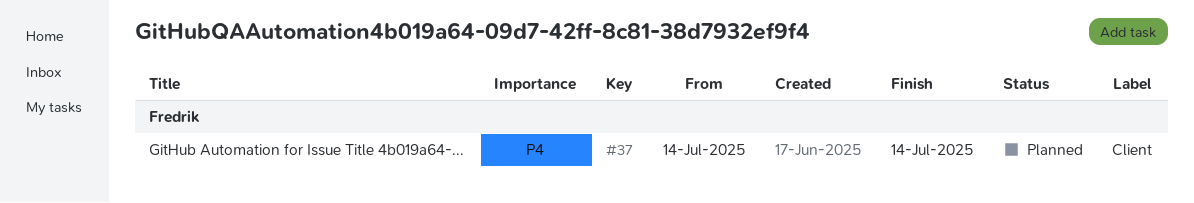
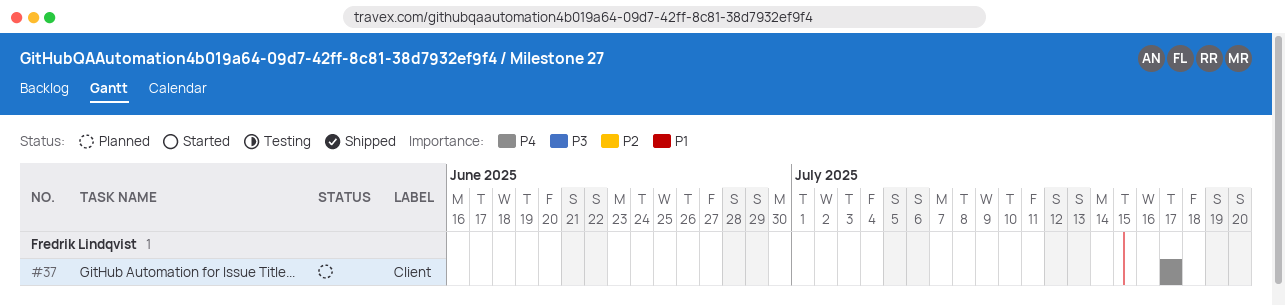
#37, start: Jul 14 -> Jul 17
#37, due: Jul 14 -> Jul 17

